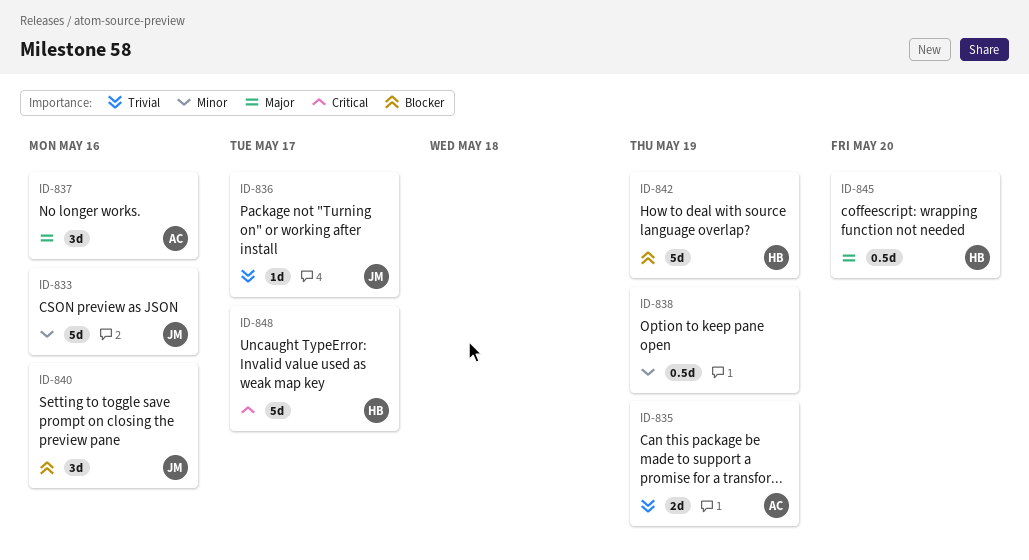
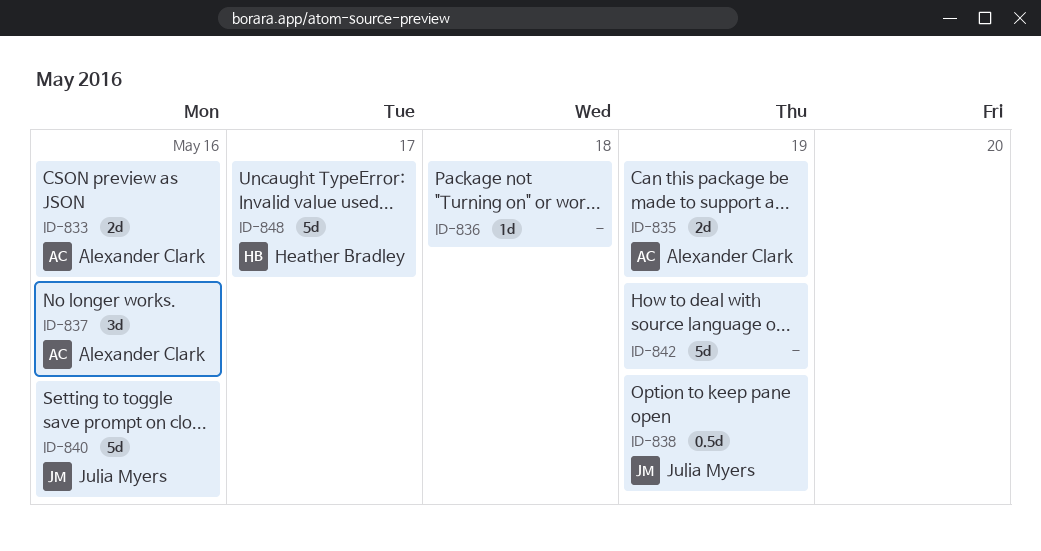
ID-833, owner: Julia Myers -> Alexander Clark
ID-833, estimate: 5d -> 2d
ID-836, owner: Julia Myers -> none
ID-836, due: May 17 -> May 18
ID-838, owner: none -> Julia Myers
ID-840, estimate: 3d -> 5d
ID-842, owner: Heather Bradley -> none
ID-845: present -> none

